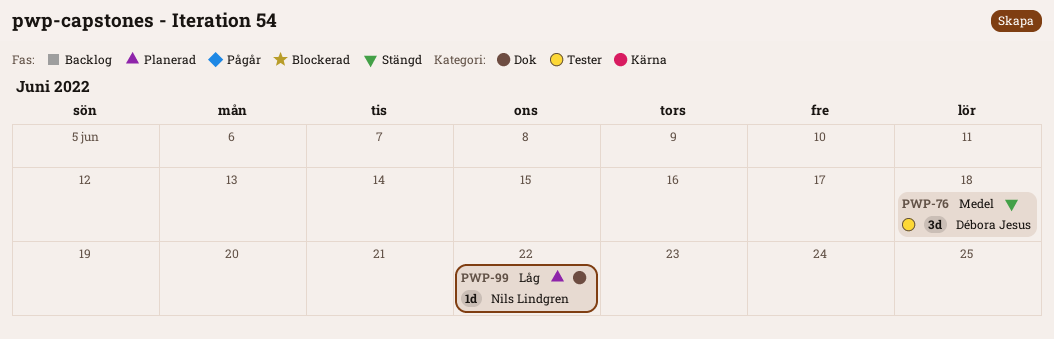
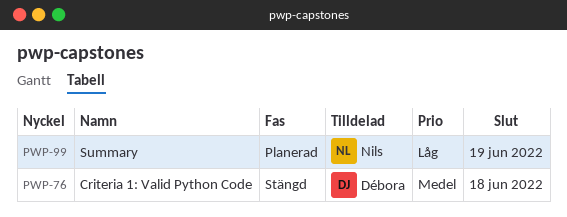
PWP-99, due: Jun 22 -> Jun 19

